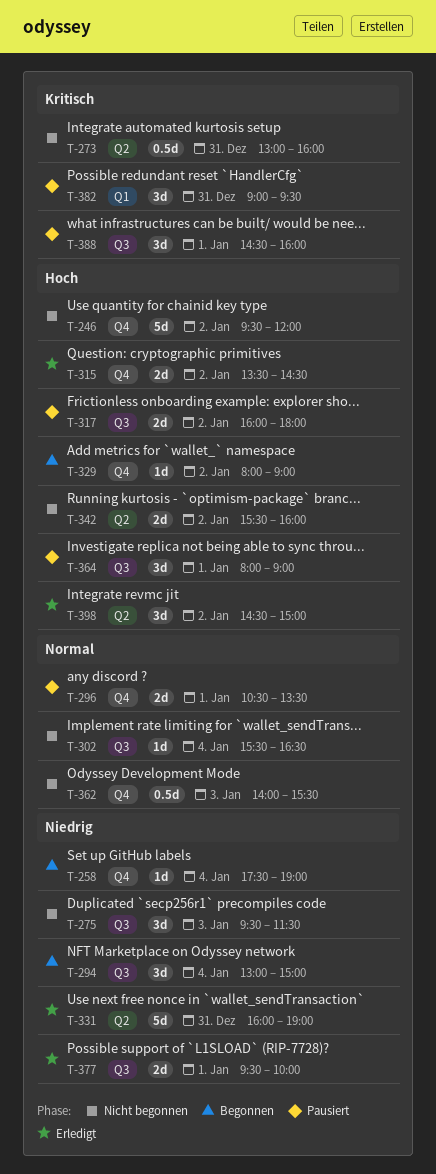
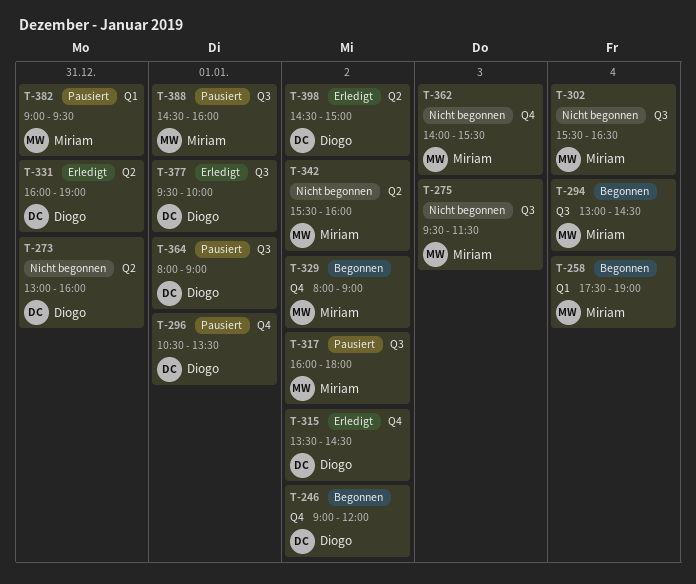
T-246, status: Nicht begonnen -> Begonnen
T-246, begins: 09:30 -> 09:00
T-258, label: Q4 -> Q1
T-294, ends: 15:00 -> 14:30

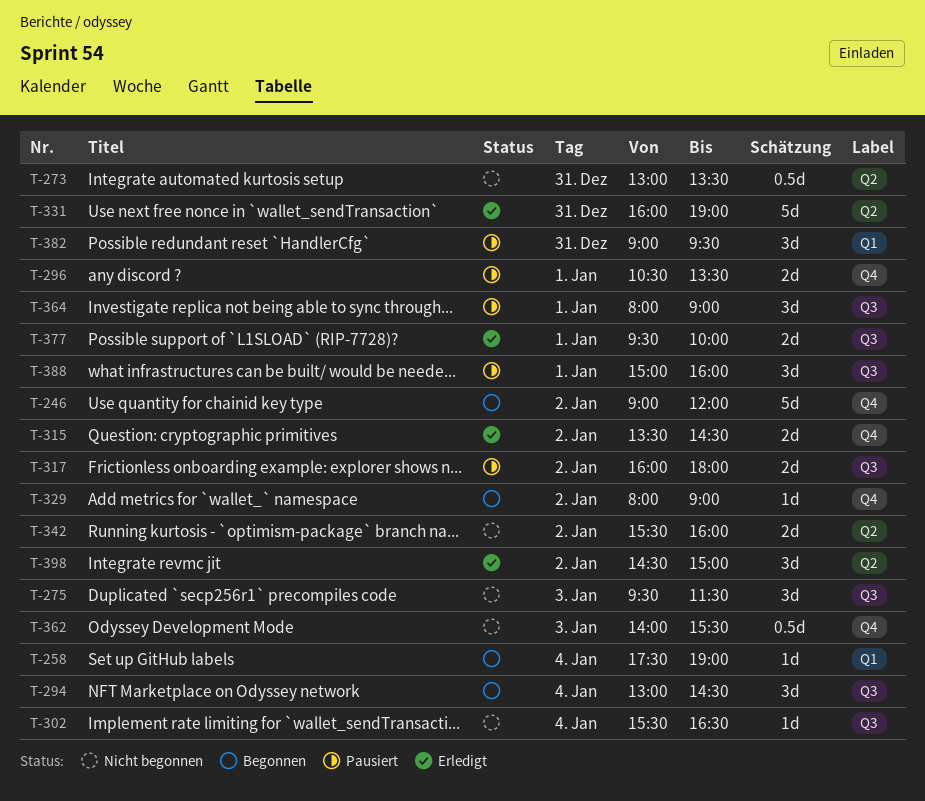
T-273, ends: 16:00 -> 13:30
T-388, begins: 14:30 -> 15:00

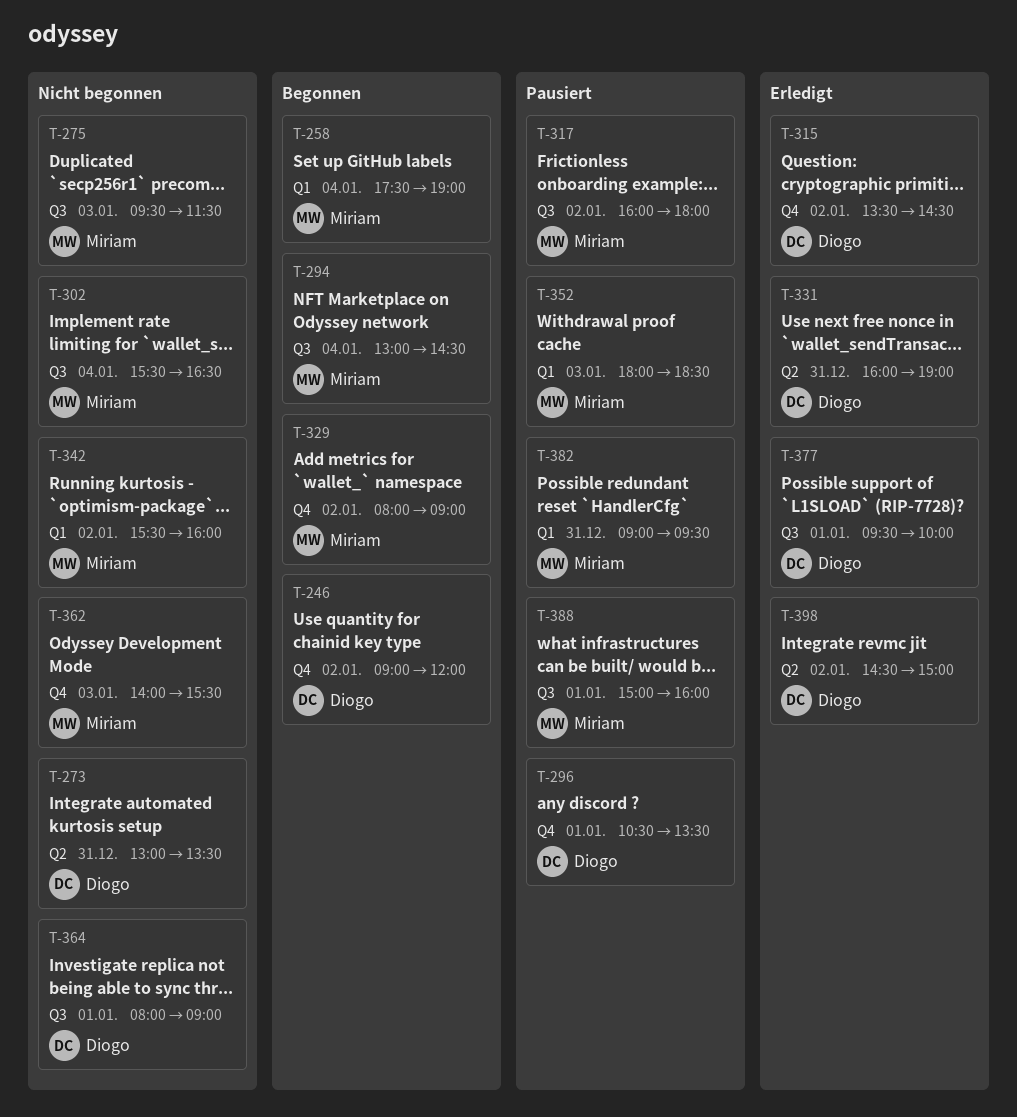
T-342, label: Q2 -> Q1
T-352: none -> present
T-364, status: Pausiert -> Nicht begonnen

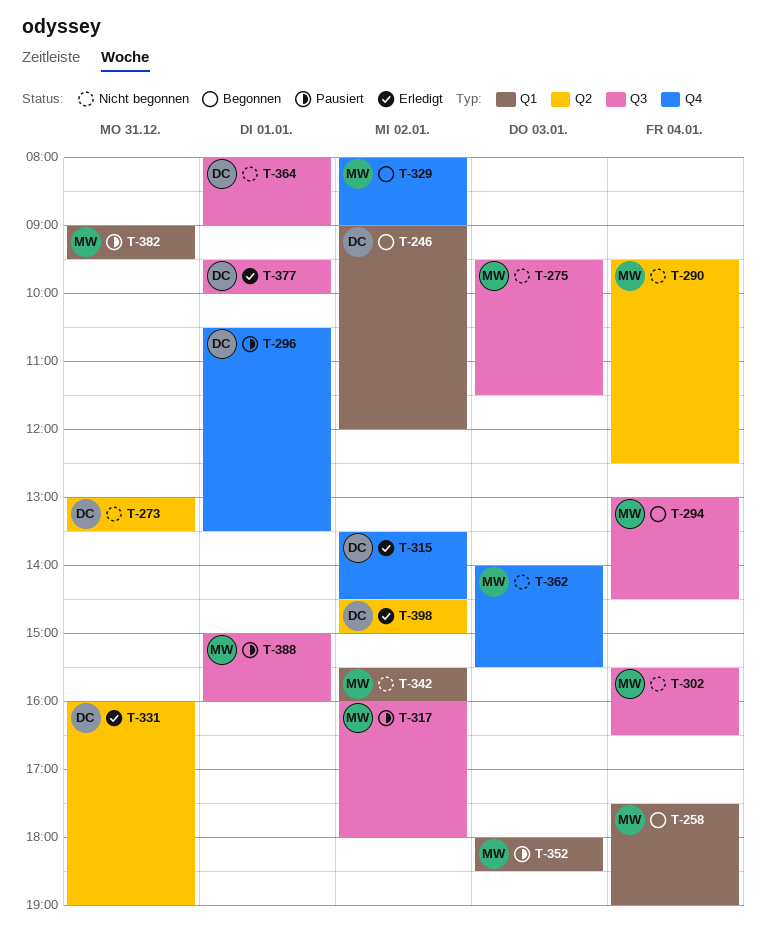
T-246, label: Q4 -> Q1
T-290: none -> present

